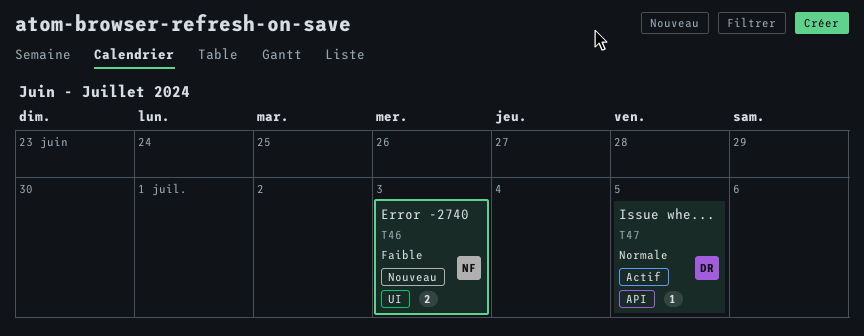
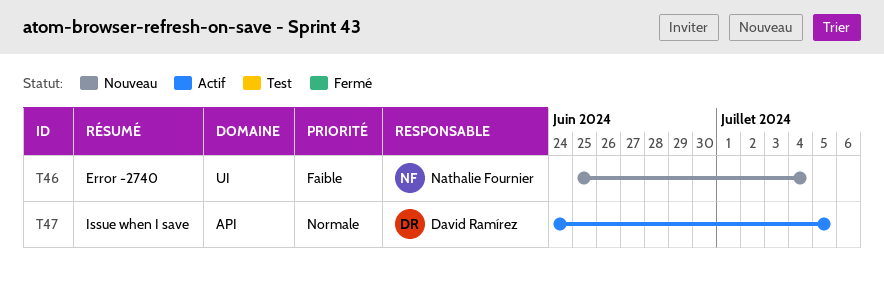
T46, due: Jul 3 -> Jul 4

